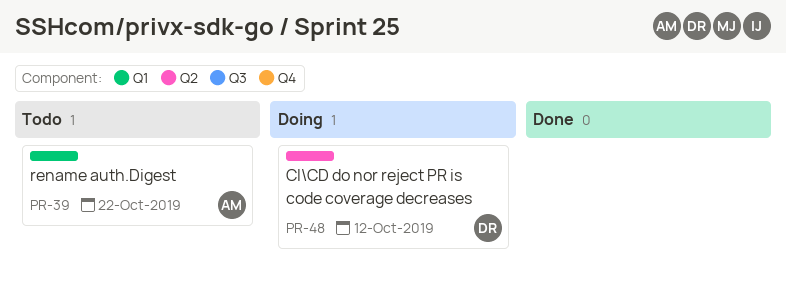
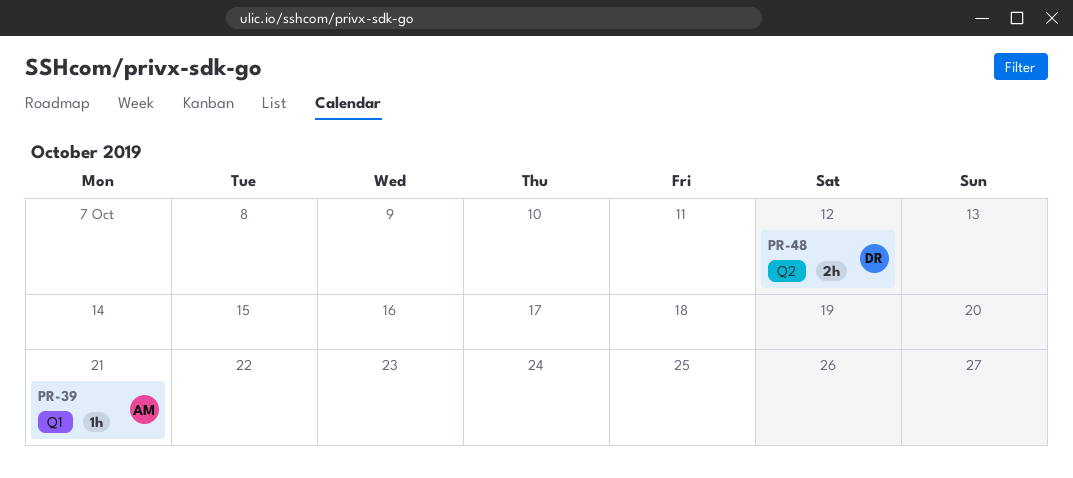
PR-39, due: Oct 22 -> Oct 21

